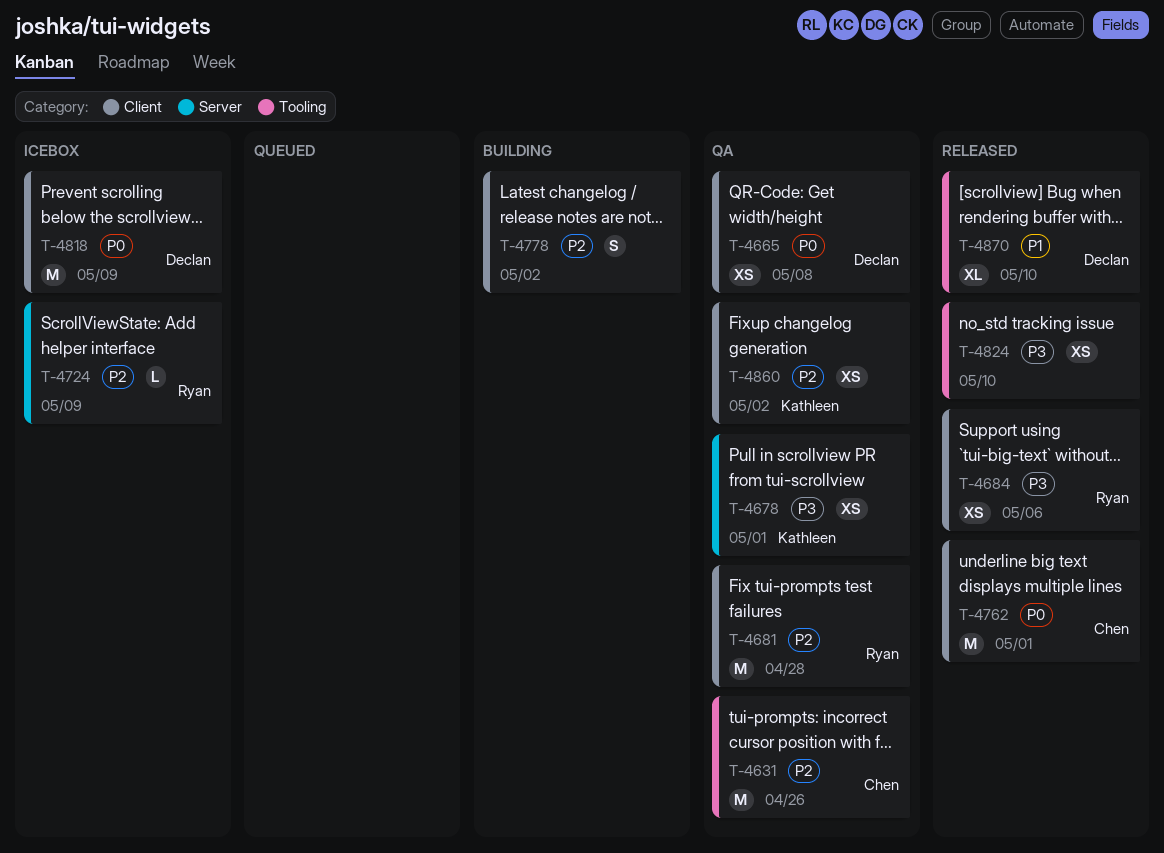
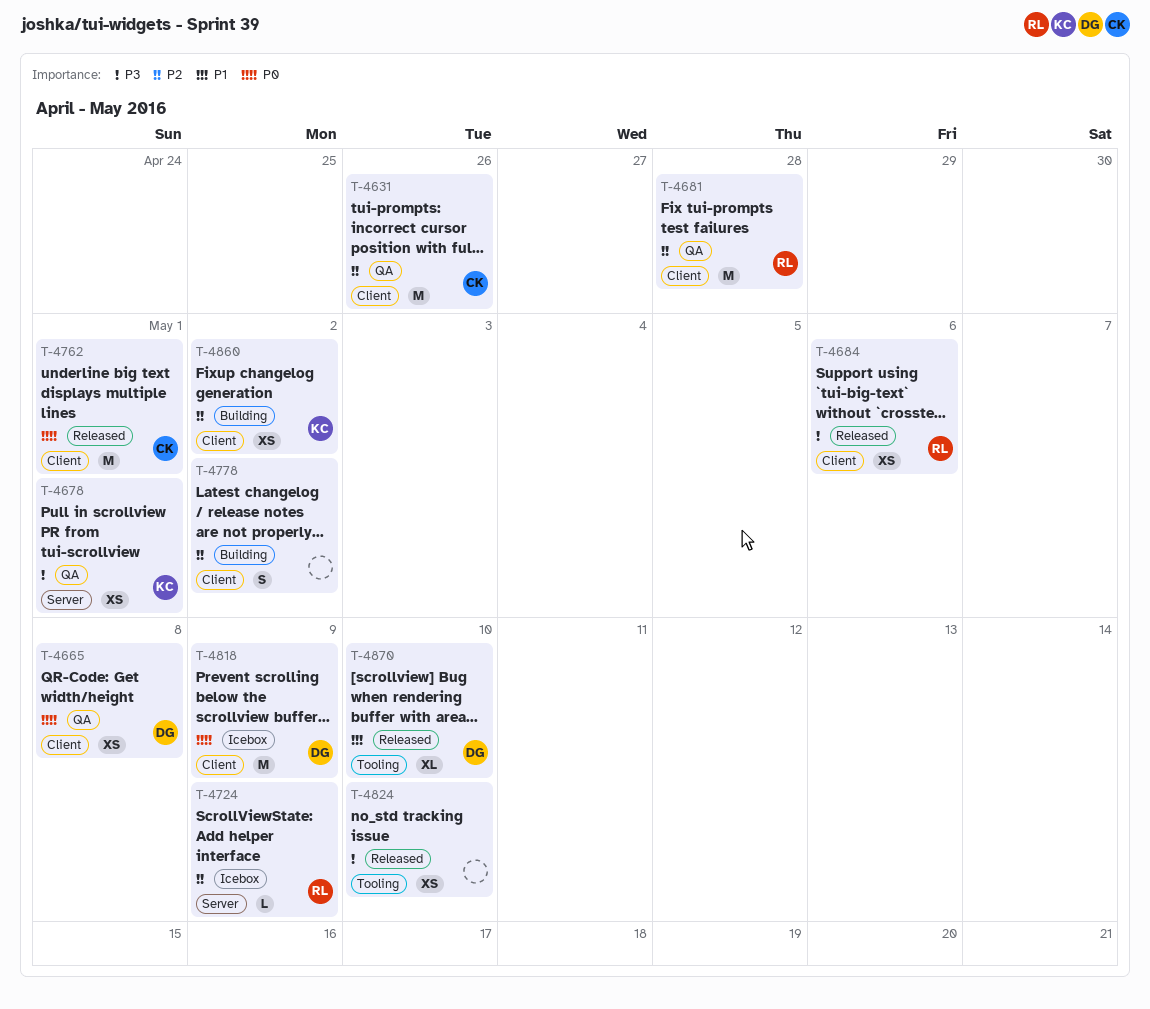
T-4631, label: Tooling -> Client
T-4860, status: QA -> Building

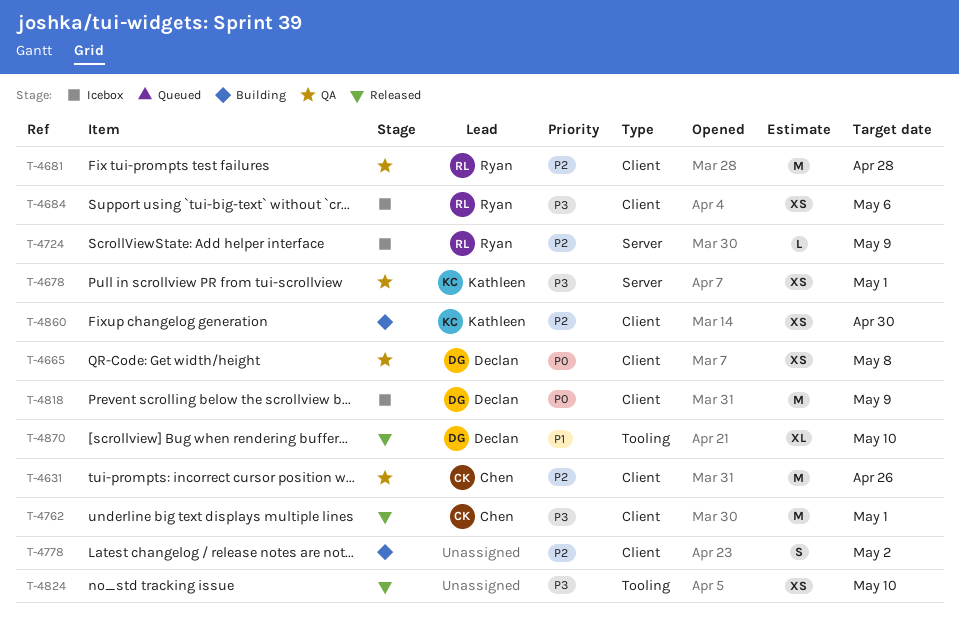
T-4684, status: Released -> Icebox
T-4762, priority: P0 -> P3
T-4860, due: May 2 -> Apr 30

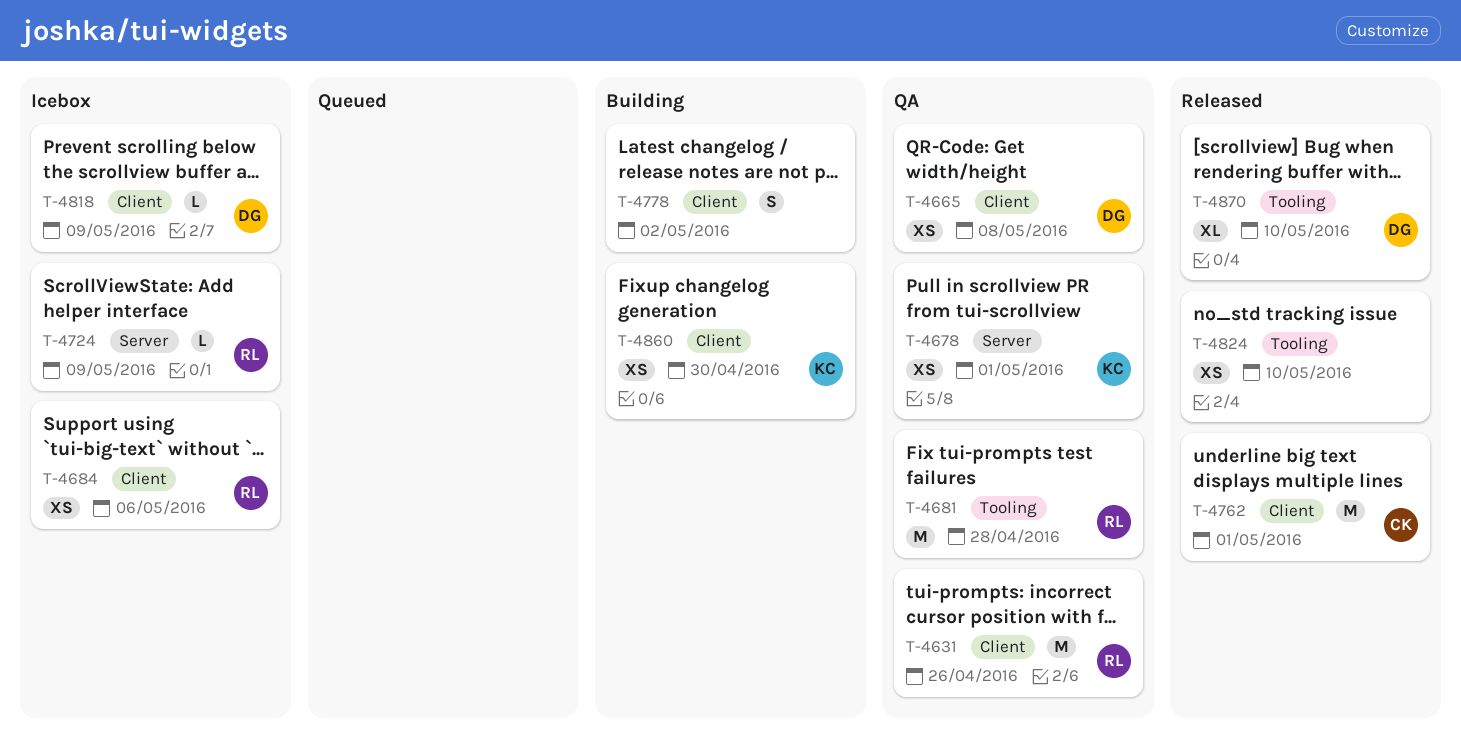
T-4631, owner: Chen -> Ryan
T-4681, label: Client -> Tooling
T-4818, estimate: M -> L

